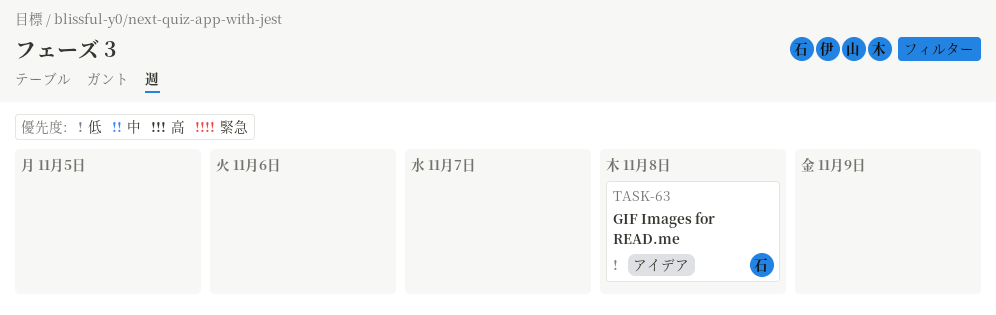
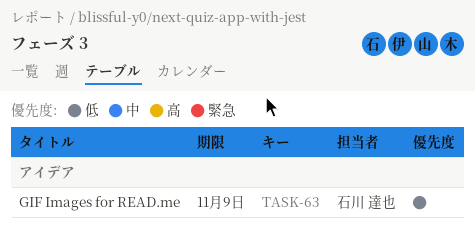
TASK-63, due: Nov 8 -> Nov 9

